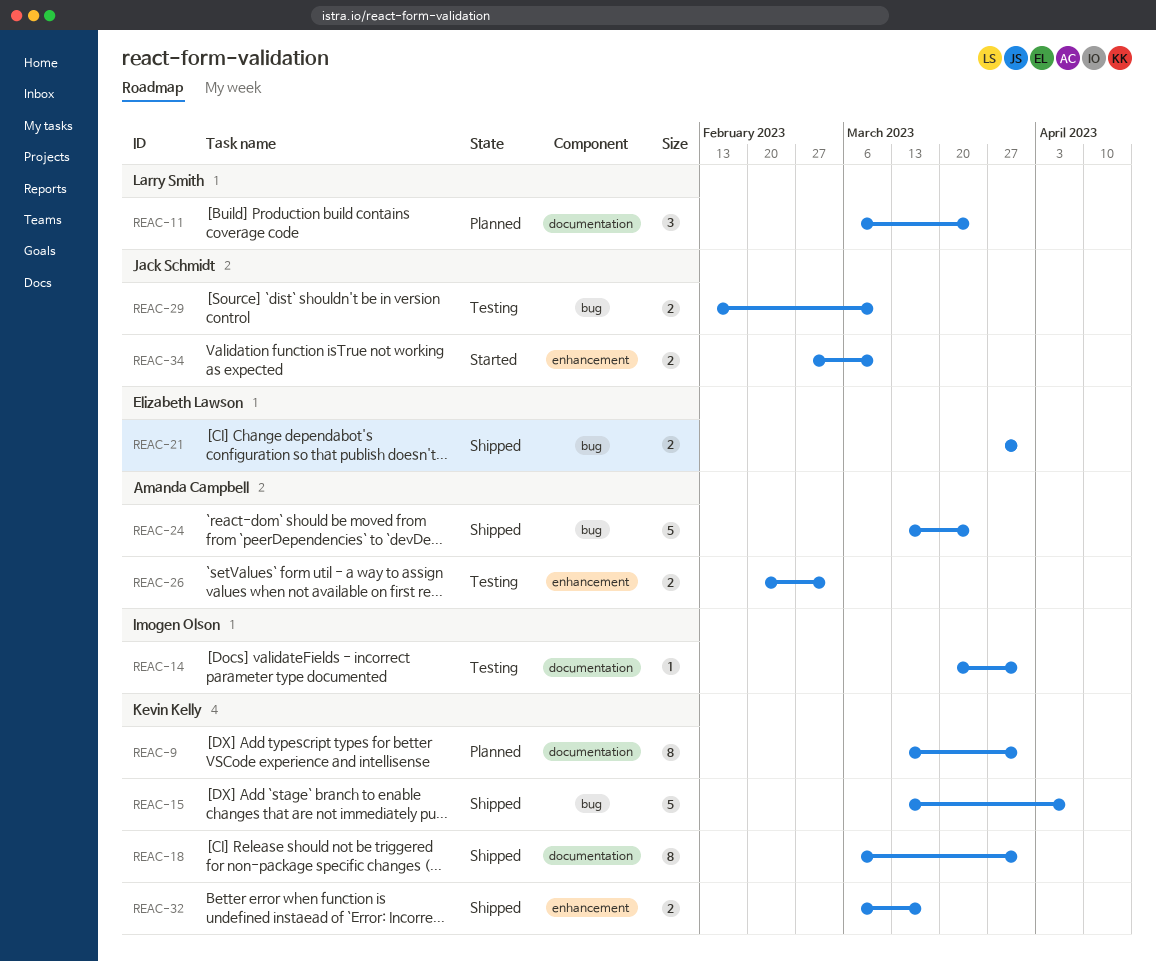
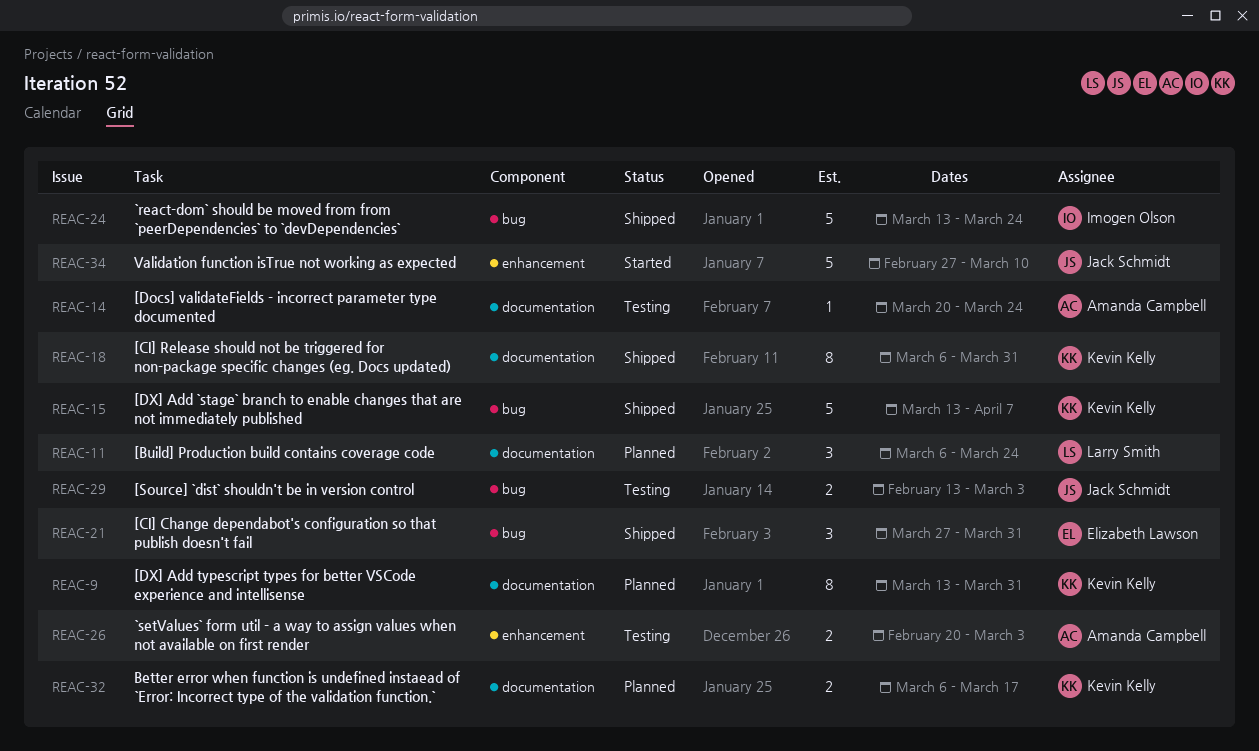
REAC-14, owner: Imogen Olson -> Amanda Campbell
REAC-14, due: Mar 31 -> Mar 24
REAC-21, estimate: 2 -> 3
REAC-24, owner: Amanda Campbell -> Imogen Olson
REAC-29, due: Mar 10 -> Mar 3
REAC-32, status: Shipped -> Planned
REAC-32, label: enhancement -> documentation
REAC-34, estimate: 2 -> 5

